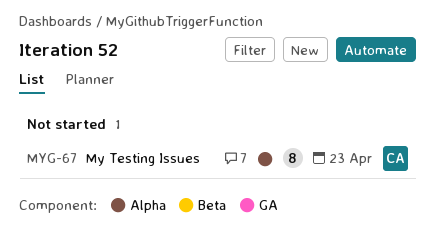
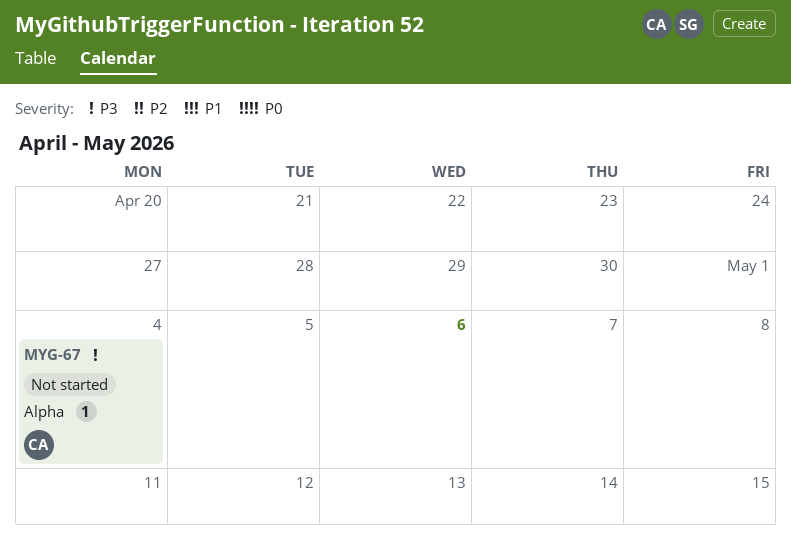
MYG-67, estimate: 8 -> 1
MYG-67, due: Apr 23 -> May 4

